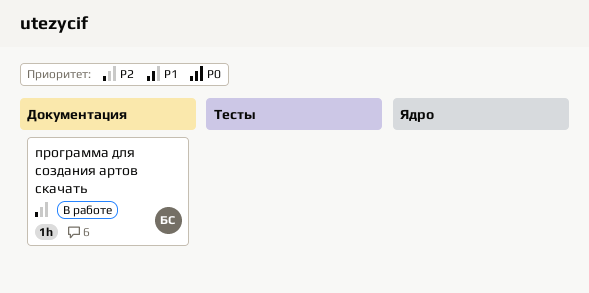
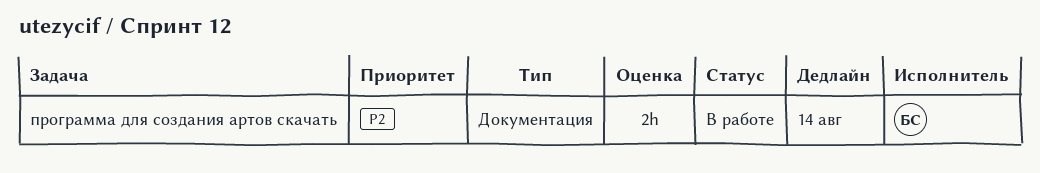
программа для создания артов скачать, estimate: 1h -> 2h

